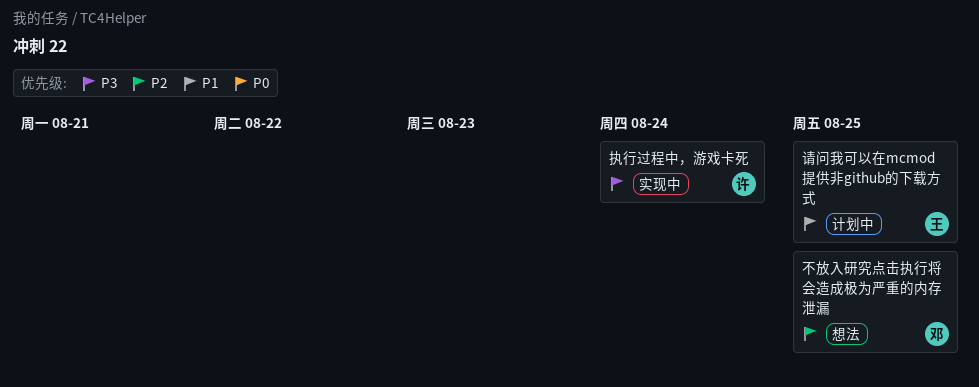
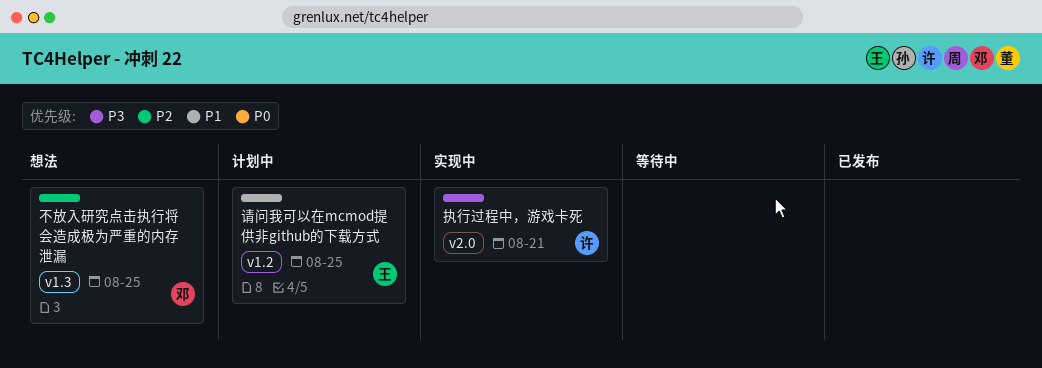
执行过程中，游戏卡死, due: Aug 24 -> Aug 21

